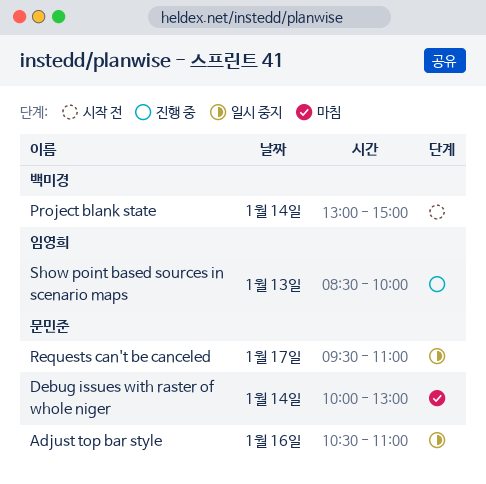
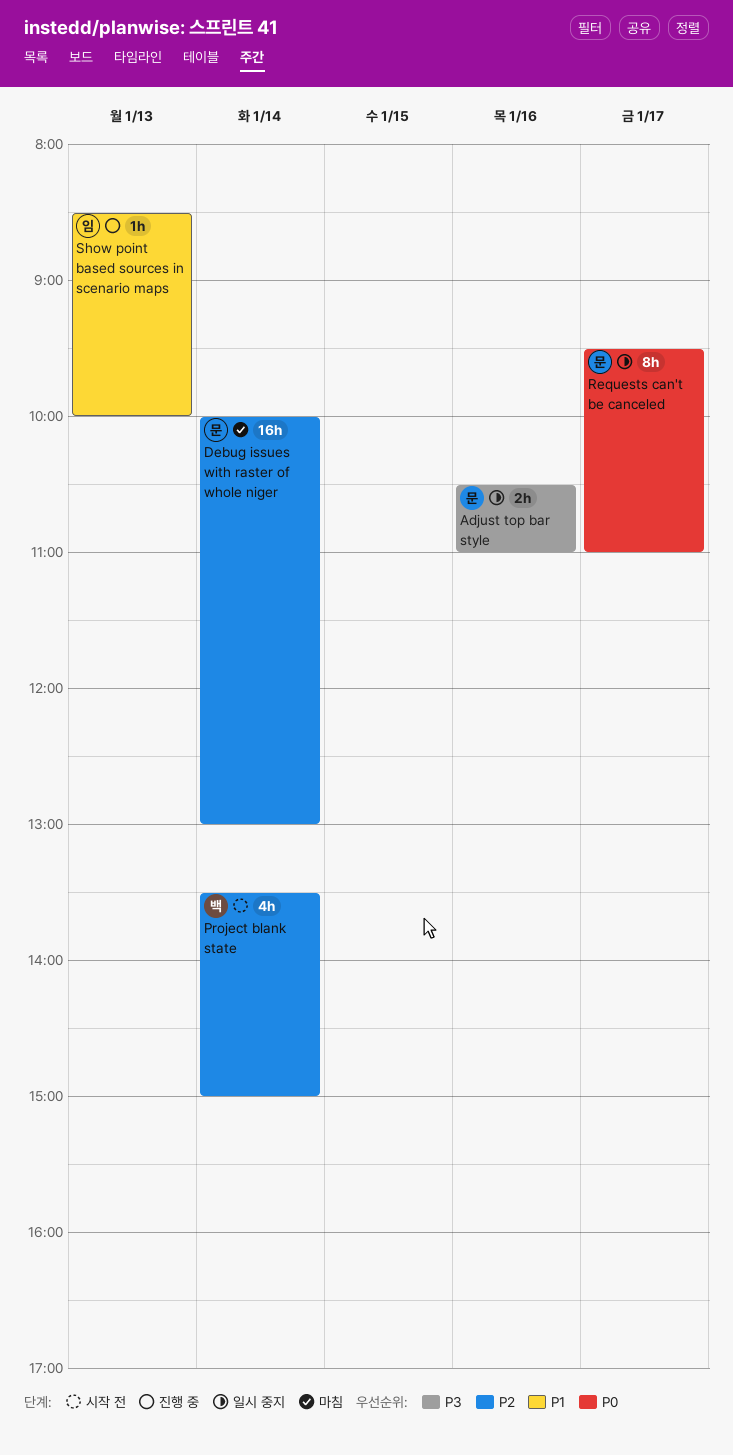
Project blank state, begins: 13:00 -> 13:30

